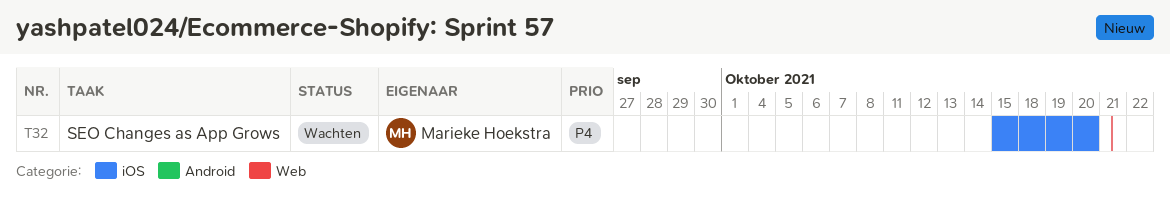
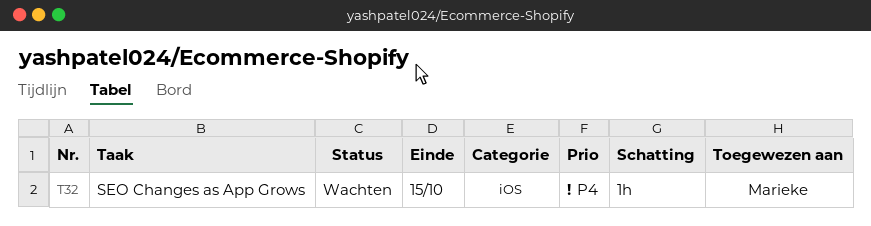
T32, due: Oct 20 -> Oct 15

